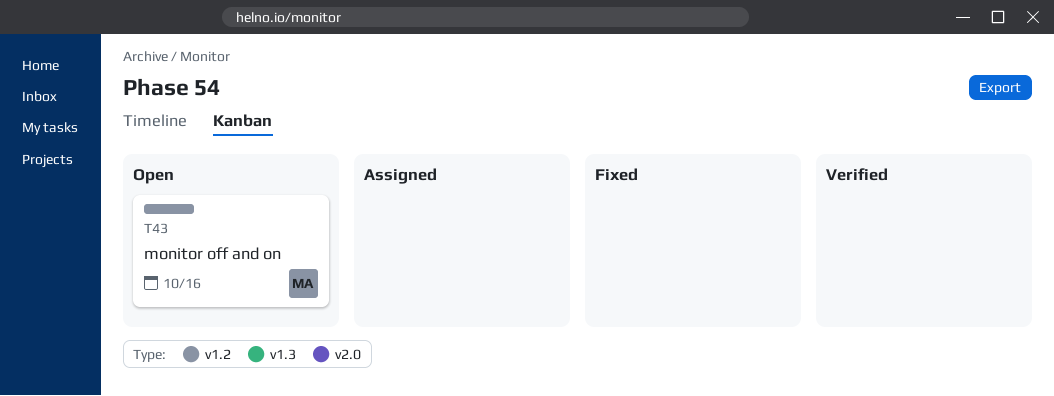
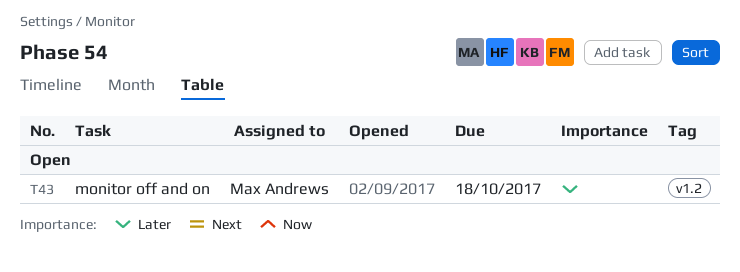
T43, due: Oct 16 -> Oct 18

